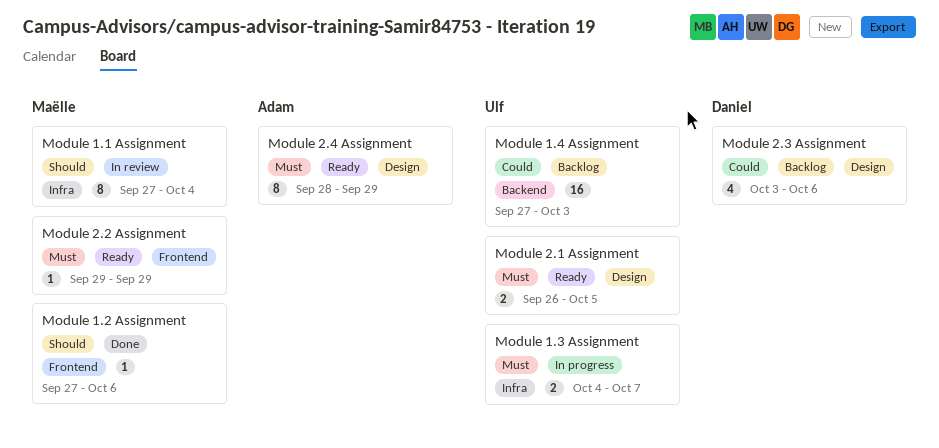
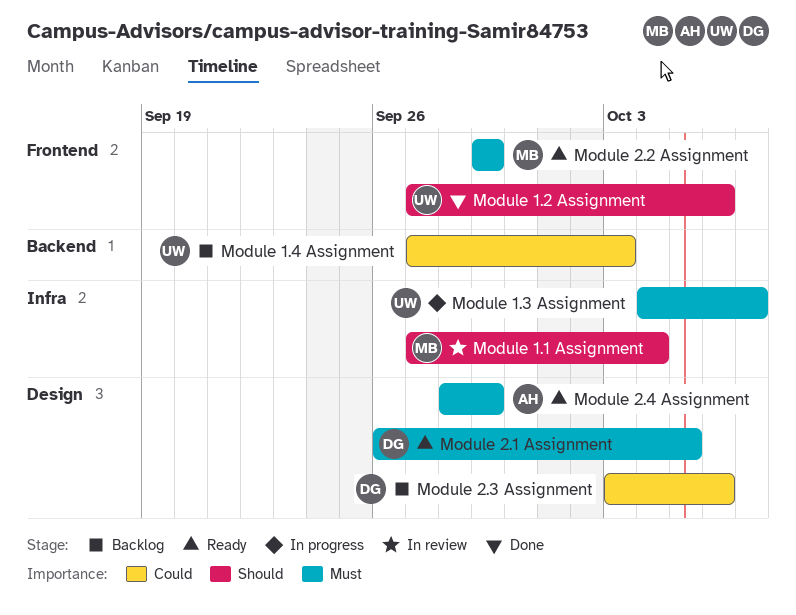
Module 1.2 Assignment, owner: Maëlle -> Ulf
Module 2.1 Assignment, owner: Ulf -> Daniel

